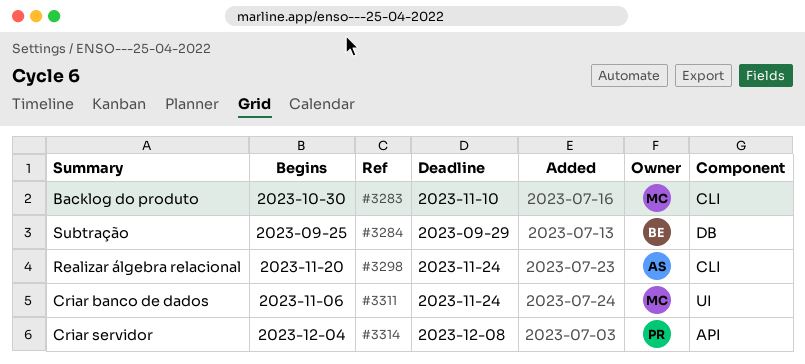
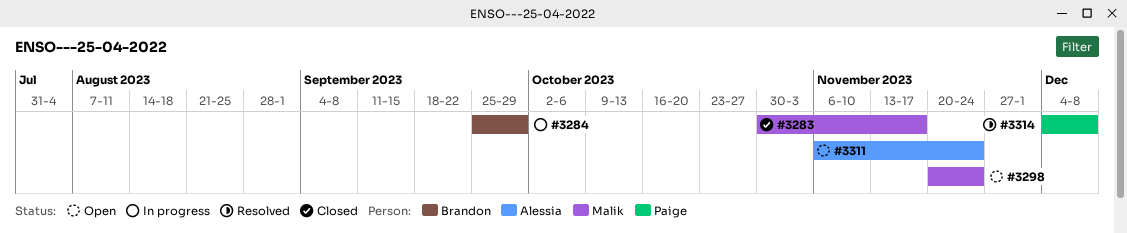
#3283, due: Nov 10 -> Nov 17
#3298, owner: Alessia -> Malik
#3311, owner: Malik -> Alessia

